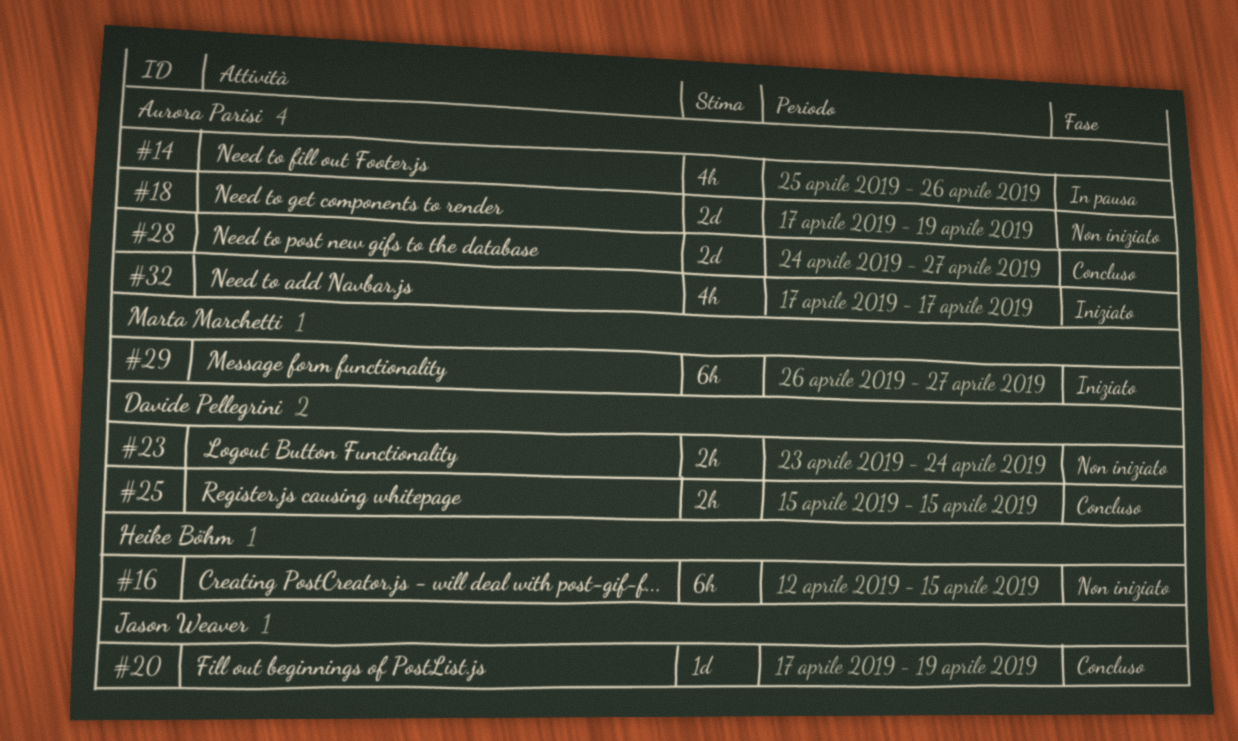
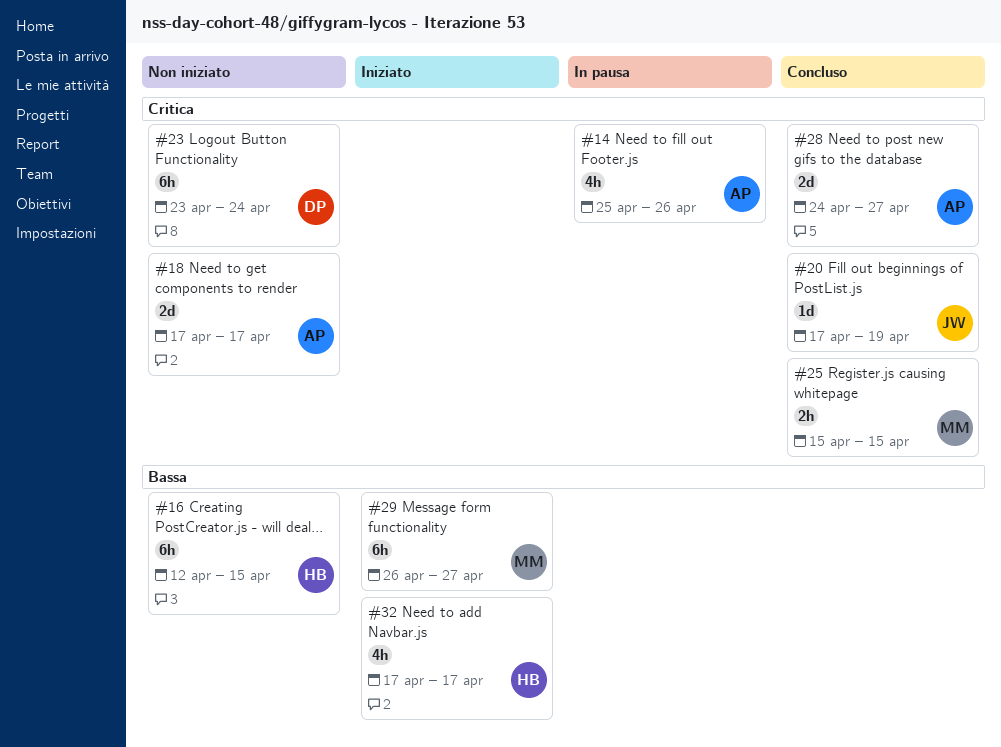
#18, due: Apr 19 -> Apr 17
#23, estimate: 2h -> 6h
#25, owner: Davide Pellegrini -> Marta Marchetti
#32, owner: Aurora Parisi -> Heike Böhm

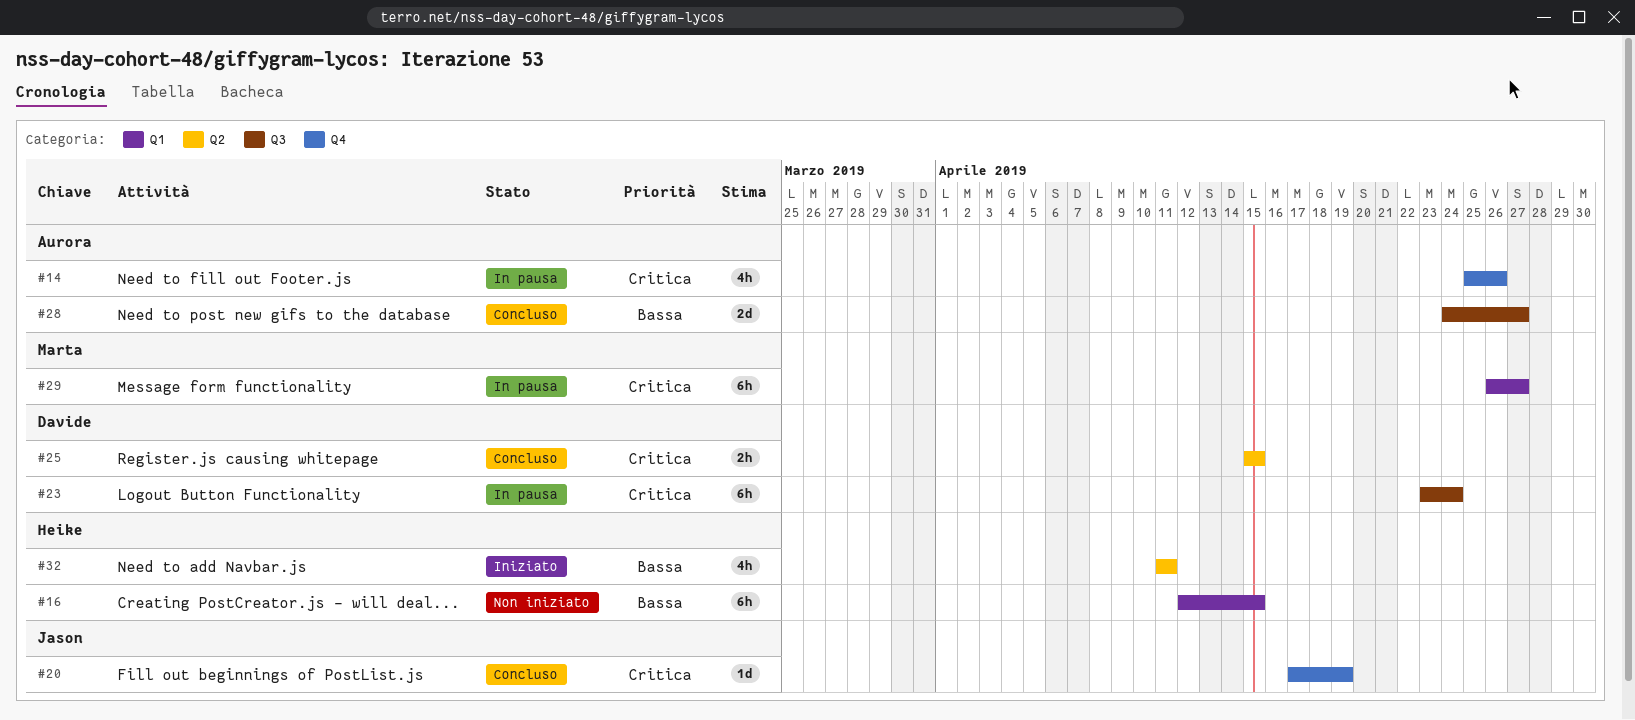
#18: present -> none
#23, status: Non iniziato -> In pausa
#25, owner: Marta -> Davide
#28, priority: Critica -> Bassa
#29, status: Iniziato -> In pausa
#29, priority: Bassa -> Critica
#32, start: Apr 17 -> Apr 11
#32, due: Apr 17 -> Apr 11

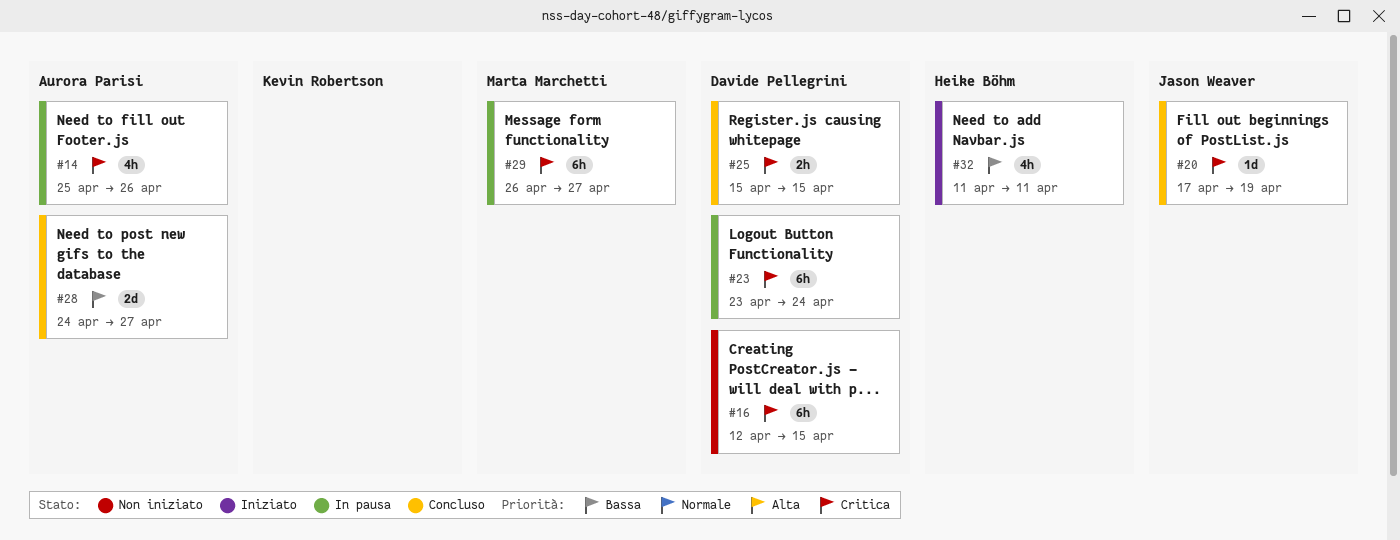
#16, owner: Heike Böhm -> Davide Pellegrini
#16, priority: Bassa -> Critica

